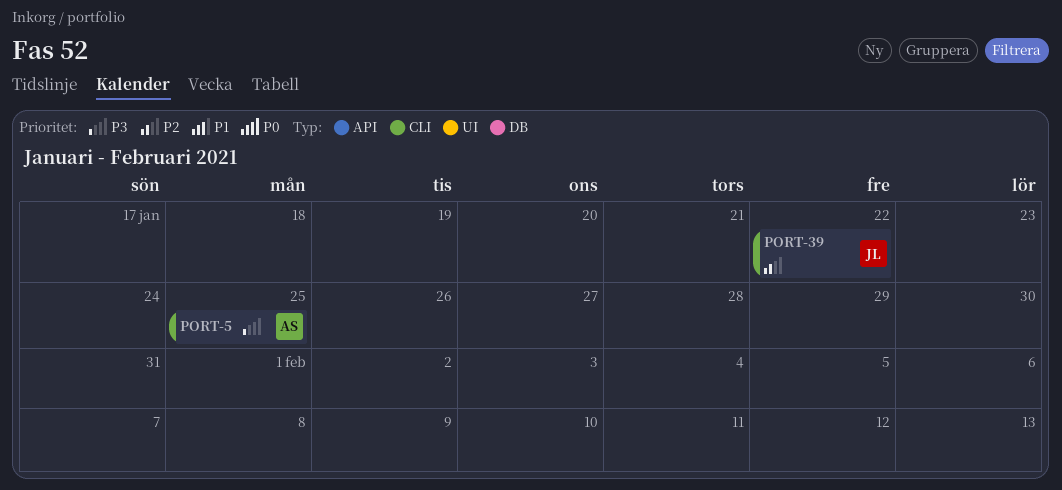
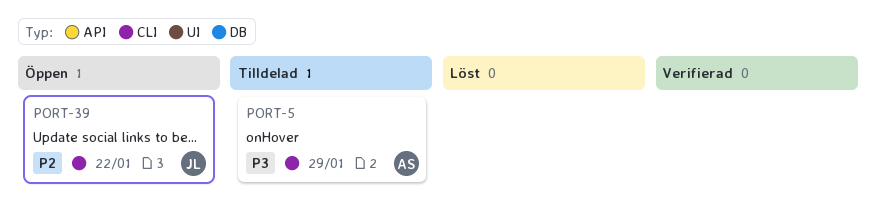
PORT-5, due: Jan 25 -> Jan 29

